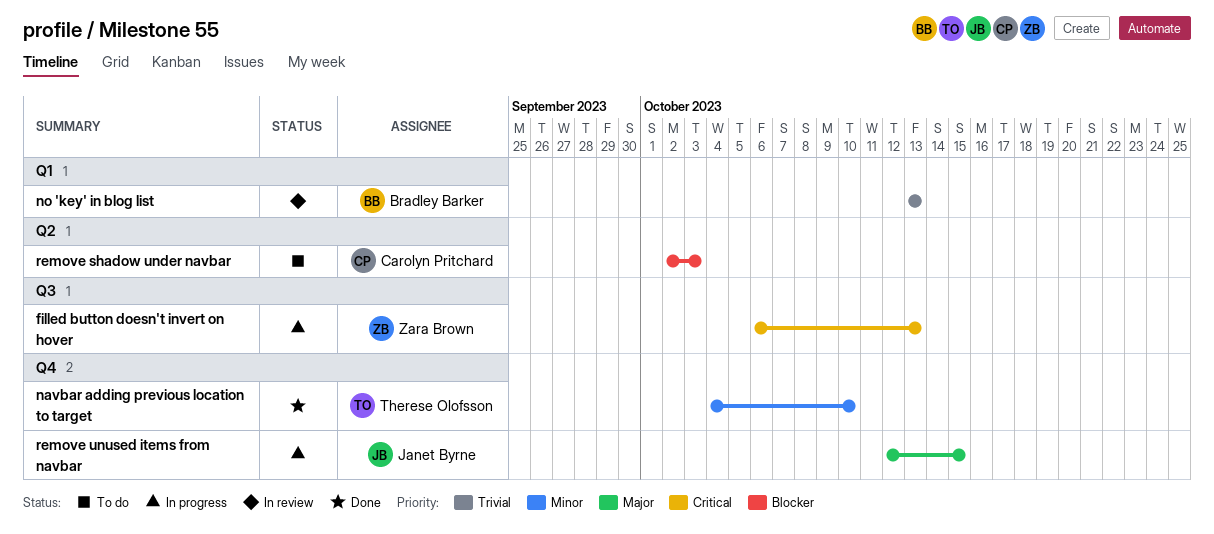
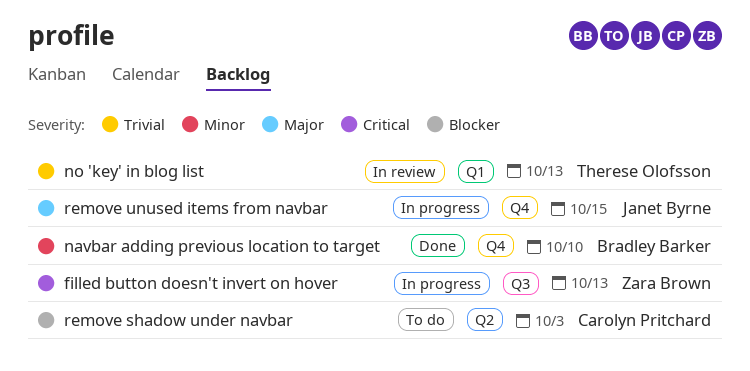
navbar adding previous location to target, owner: Therese Olofsson -> Bradley Barker
no 'key' in blog list, owner: Bradley Barker -> Therese Olofsson

